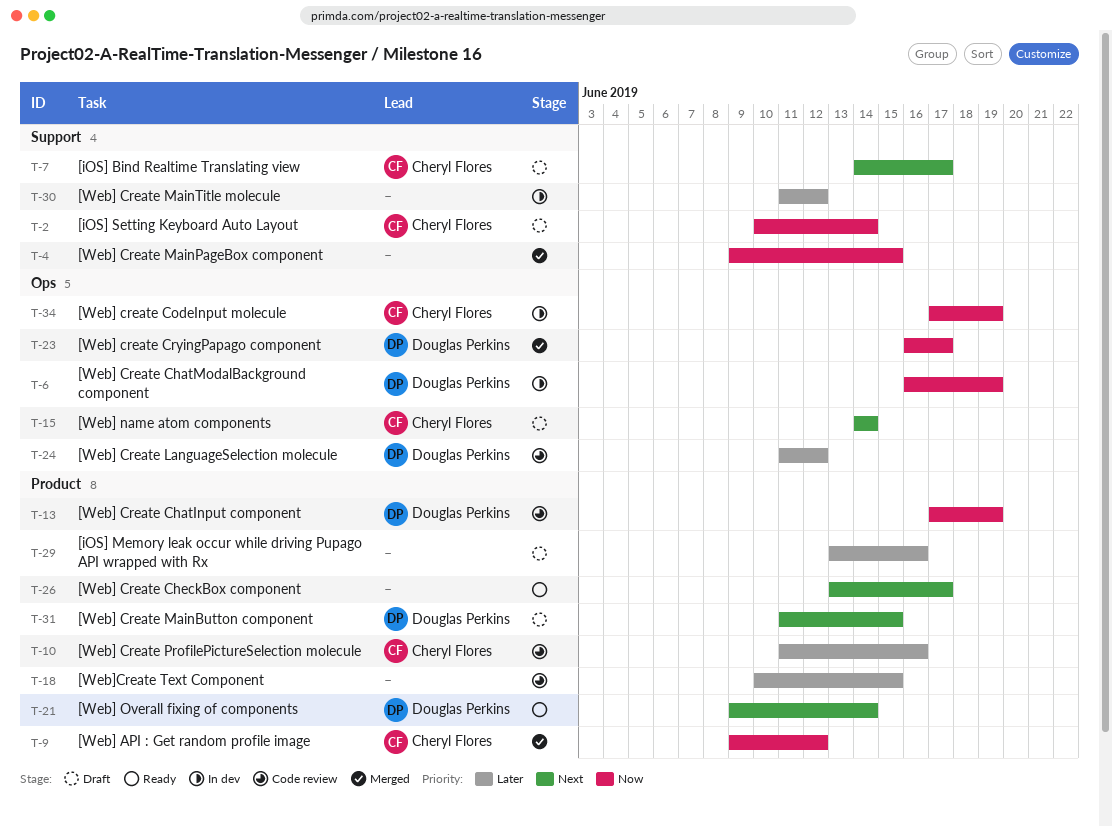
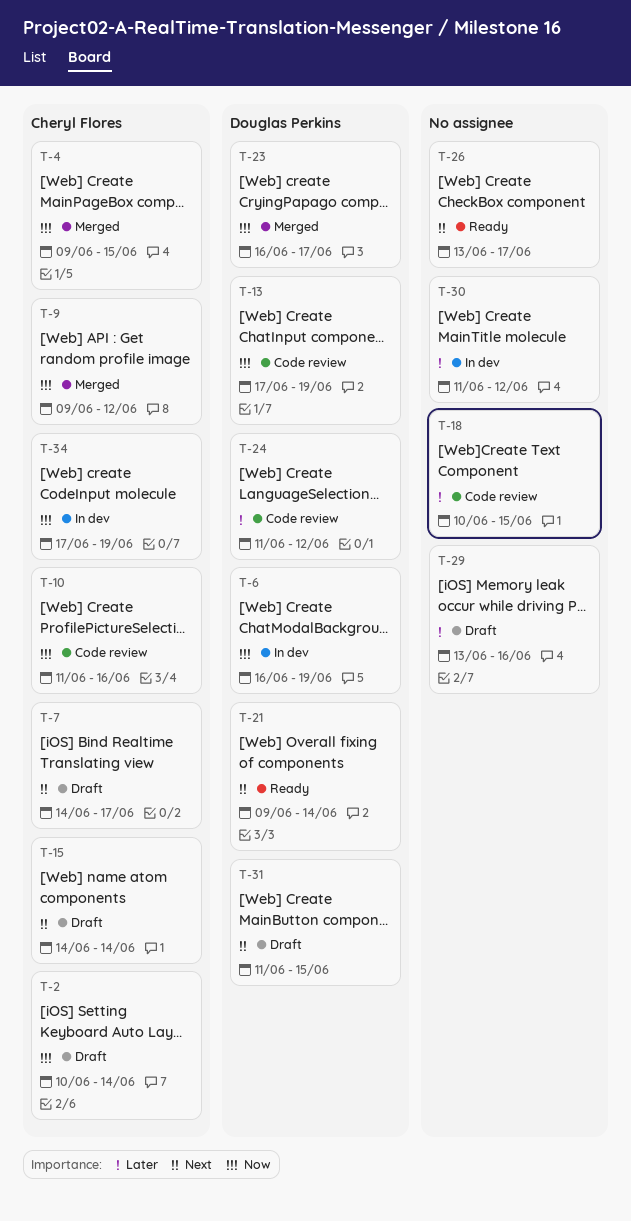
T-4, owner: none -> Cheryl Flores
T-10, priority: Later -> Now

